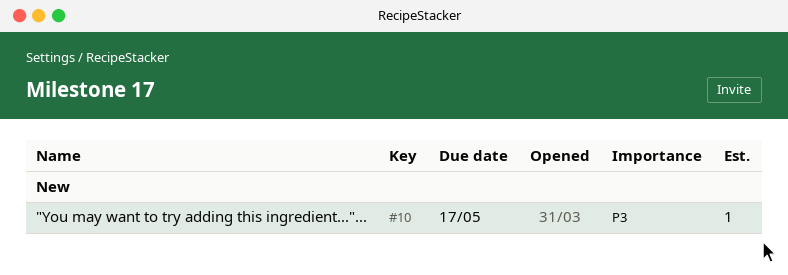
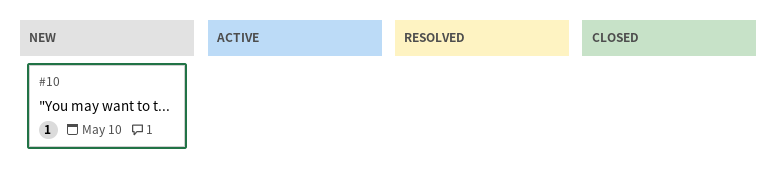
#10, due: May 17 -> May 10

